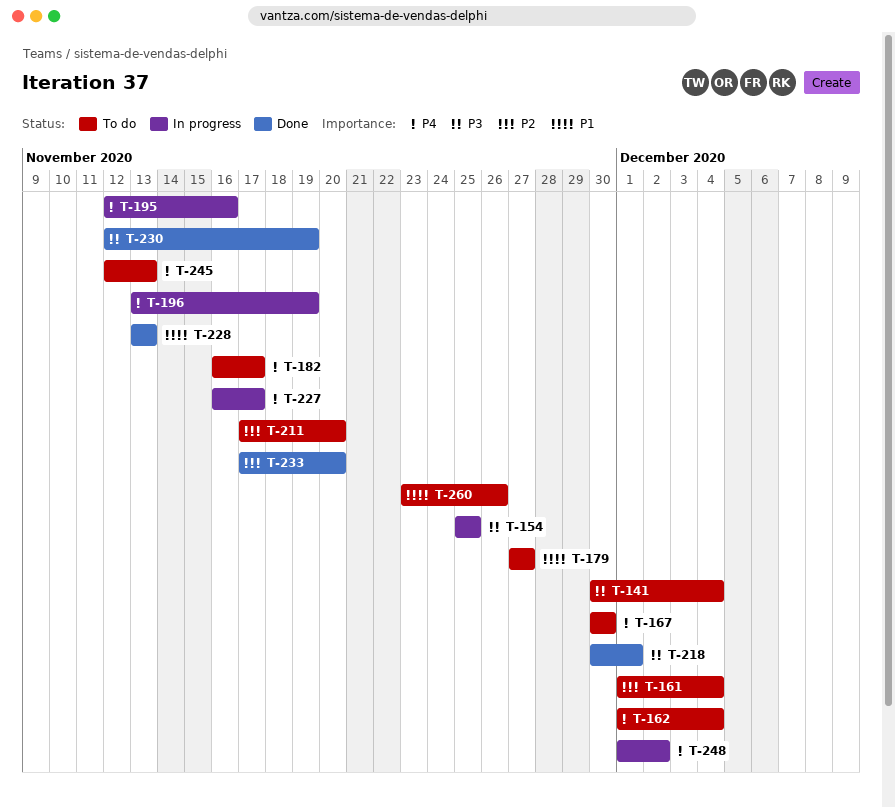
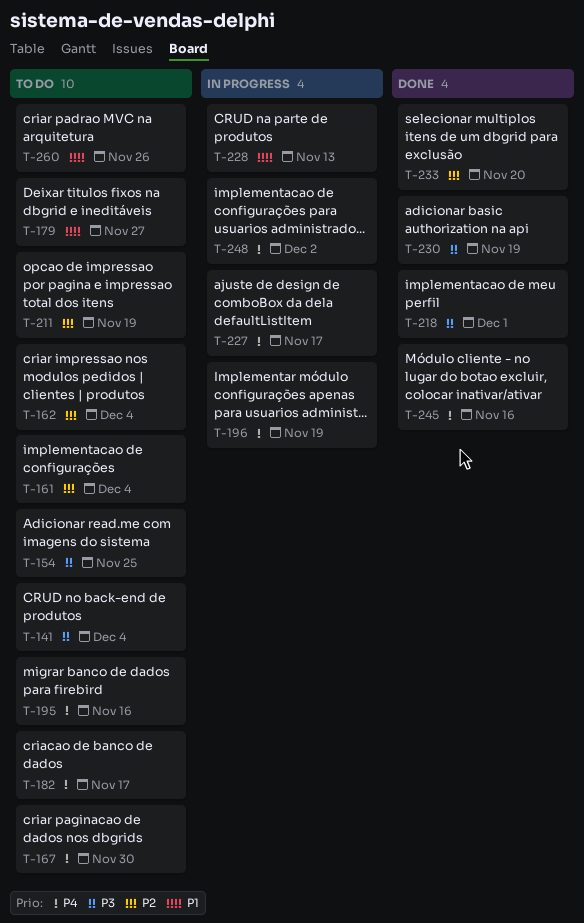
T-154, status: In progress -> To do
T-162, priority: P4 -> P2
T-195, status: In progress -> To do
T-211, due: Nov 20 -> Nov 19
T-228, status: Done -> In progress
T-245, status: To do -> Done
T-245, due: Nov 13 -> Nov 16

